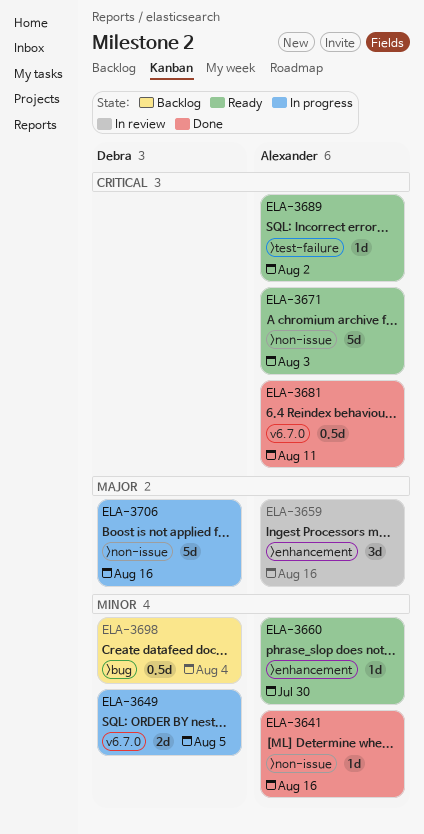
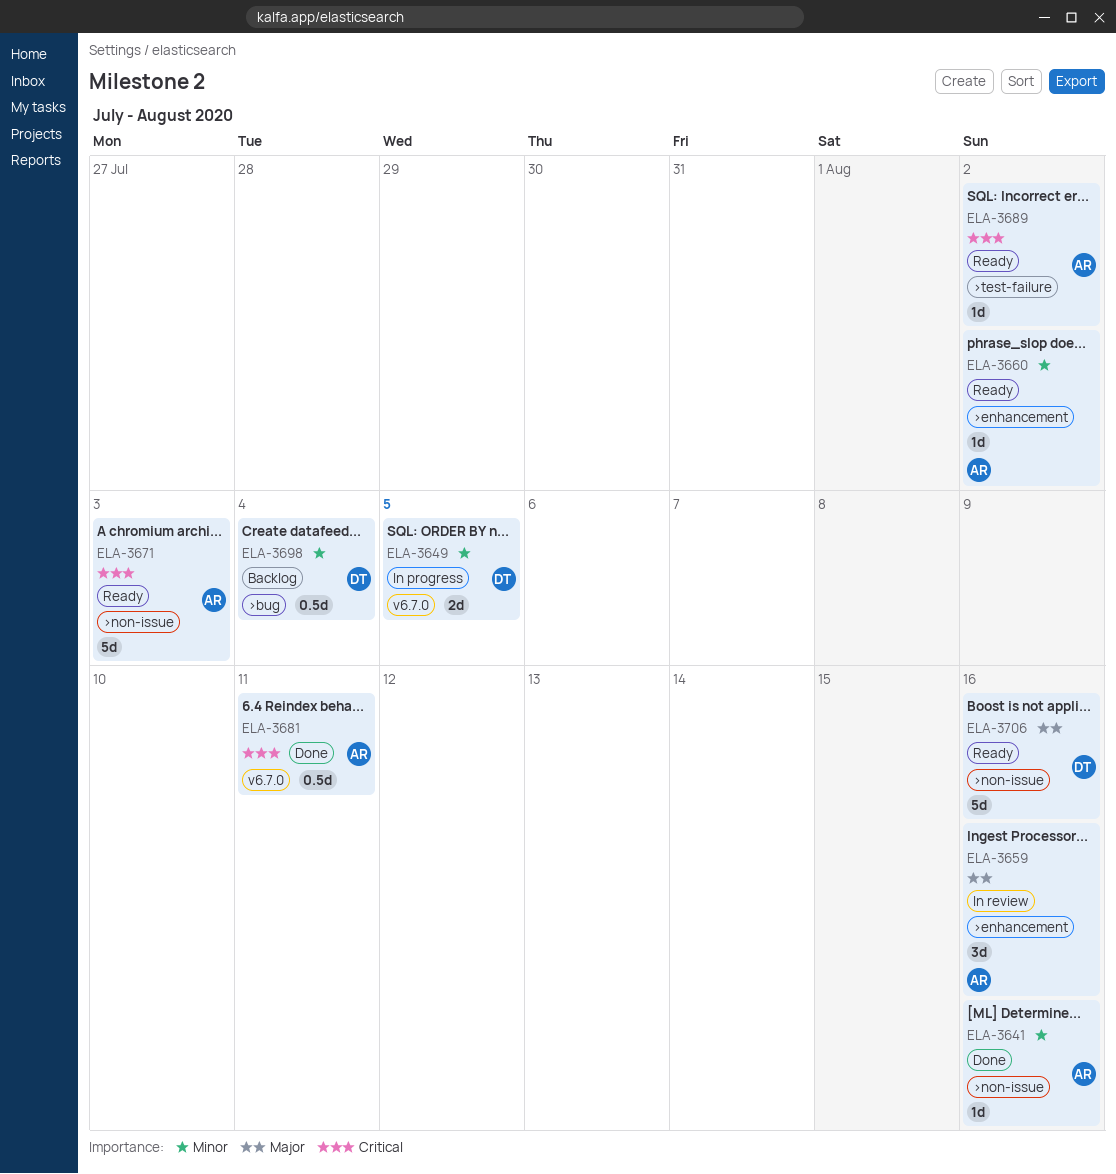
ELA-3660, due: Jul 30 -> Aug 2
ELA-3706, status: In progress -> Ready

